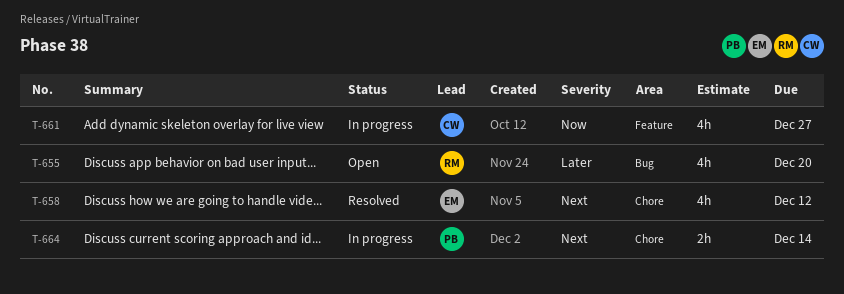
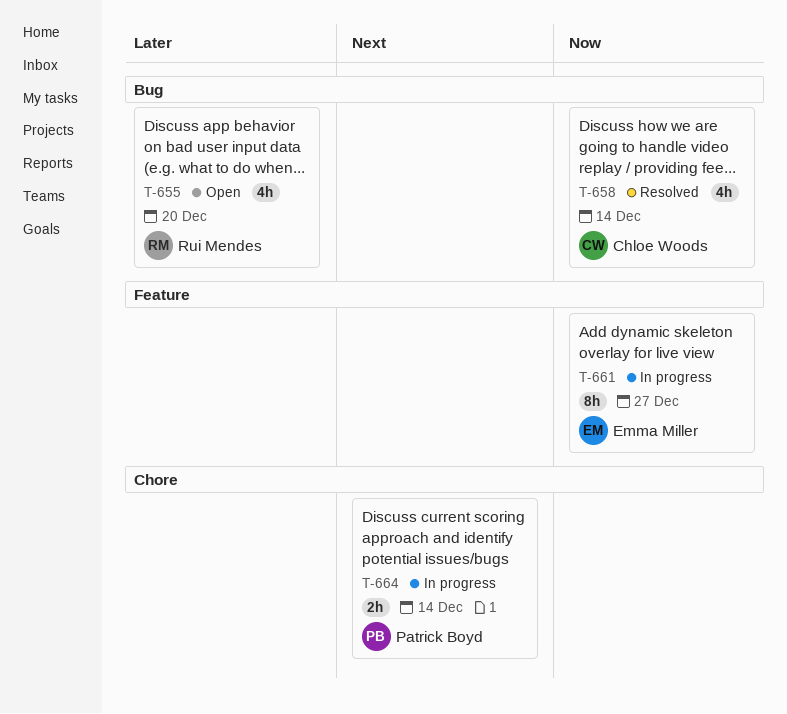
T-658, owner: Emma Miller -> Chloe Woods
T-658, priority: Next -> Now
T-658, label: Chore -> Bug
T-658, due: Dec 12 -> Dec 14
T-661, owner: Chloe Woods -> Emma Miller
T-661, estimate: 4h -> 8h

